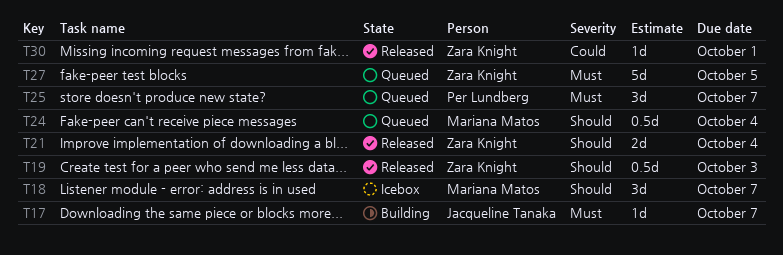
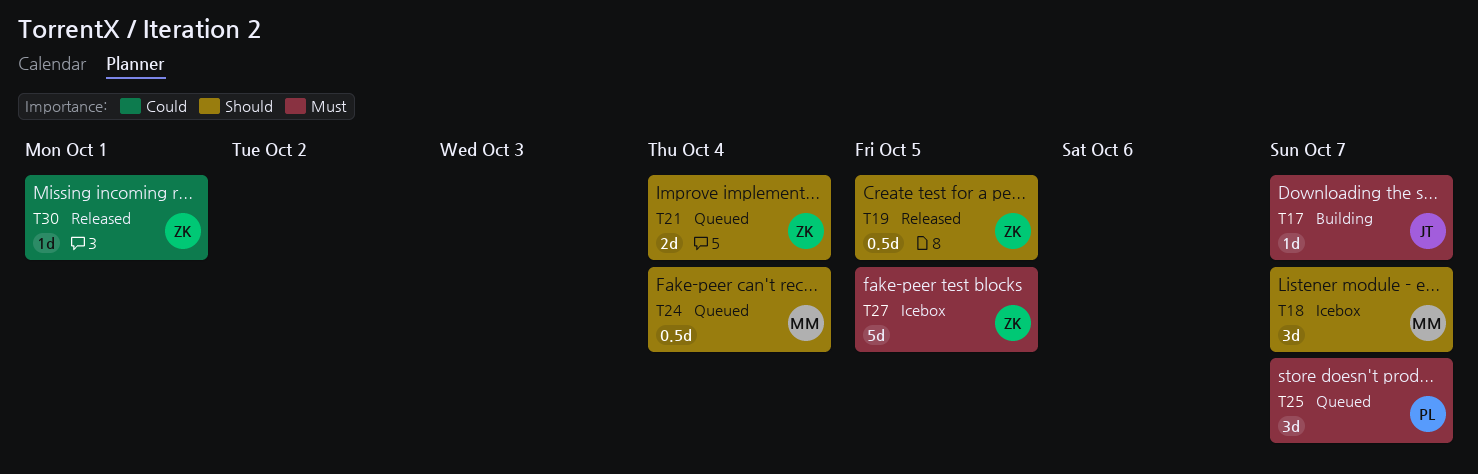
T19, due: Oct 3 -> Oct 5
T21, status: Released -> Queued
T27, status: Queued -> Icebox

